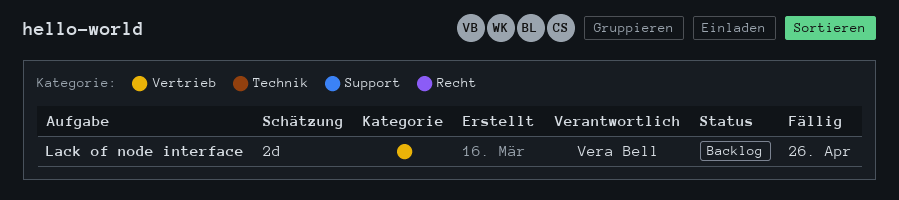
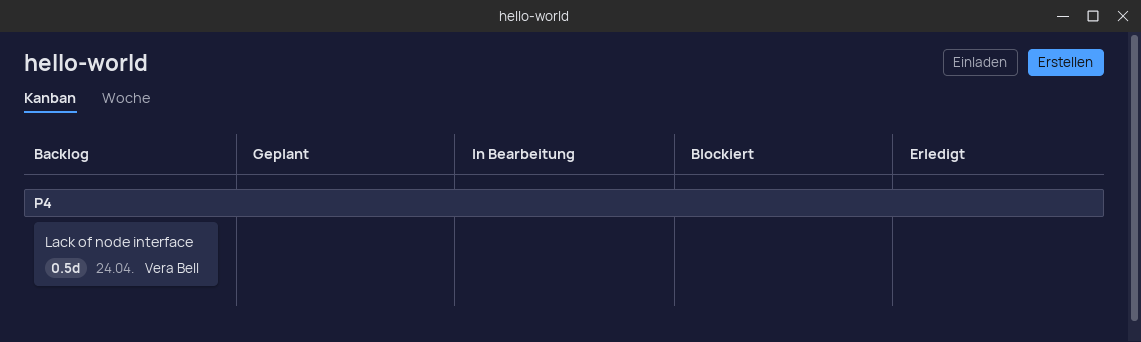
Lack of node interface, estimate: 2d -> 0.5d
Lack of node interface, due: Apr 26 -> Apr 24

